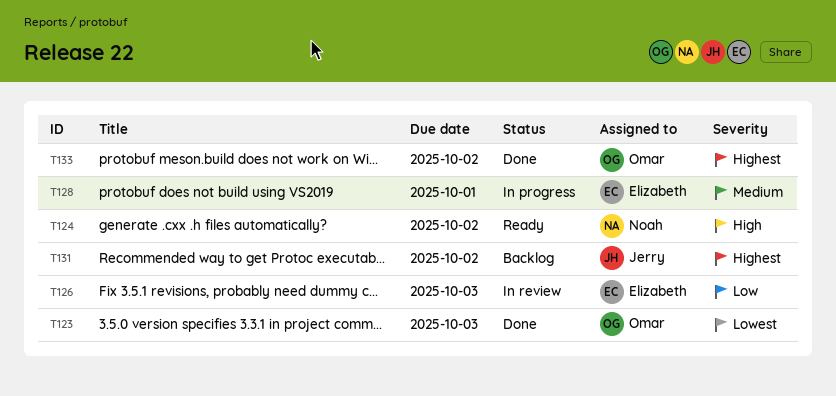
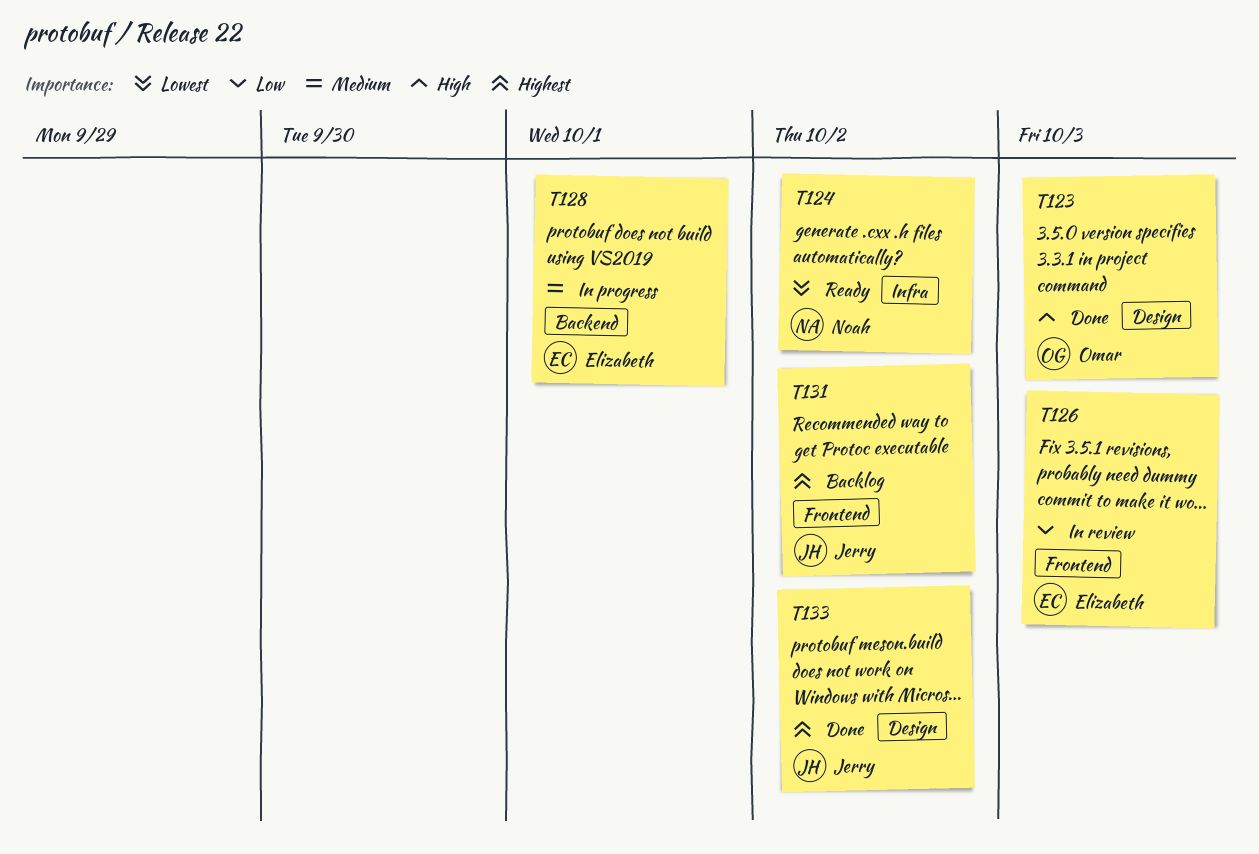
T123, priority: Lowest -> High
T124, priority: High -> Lowest
T133, owner: Omar -> Jerry

